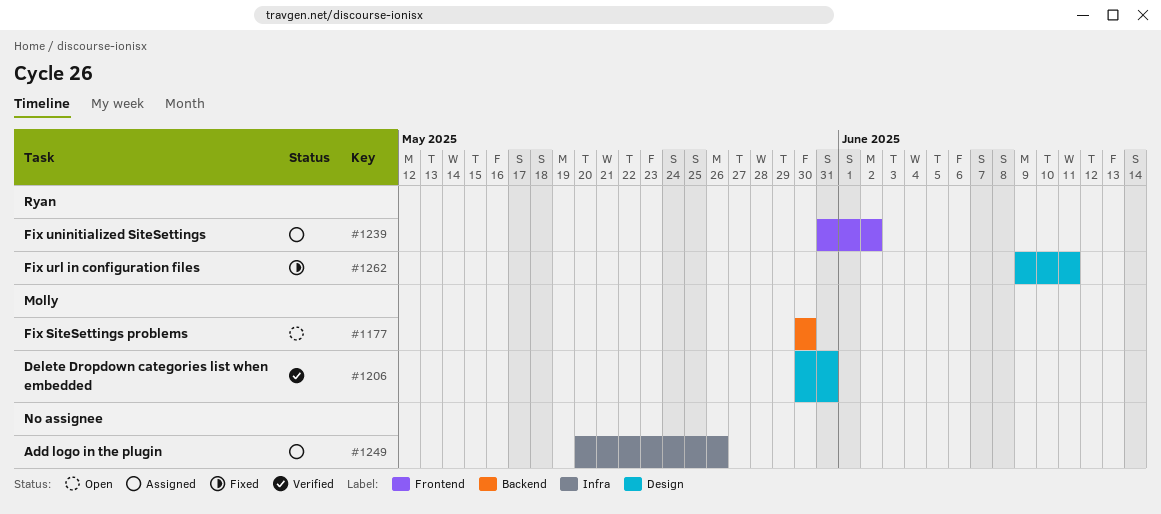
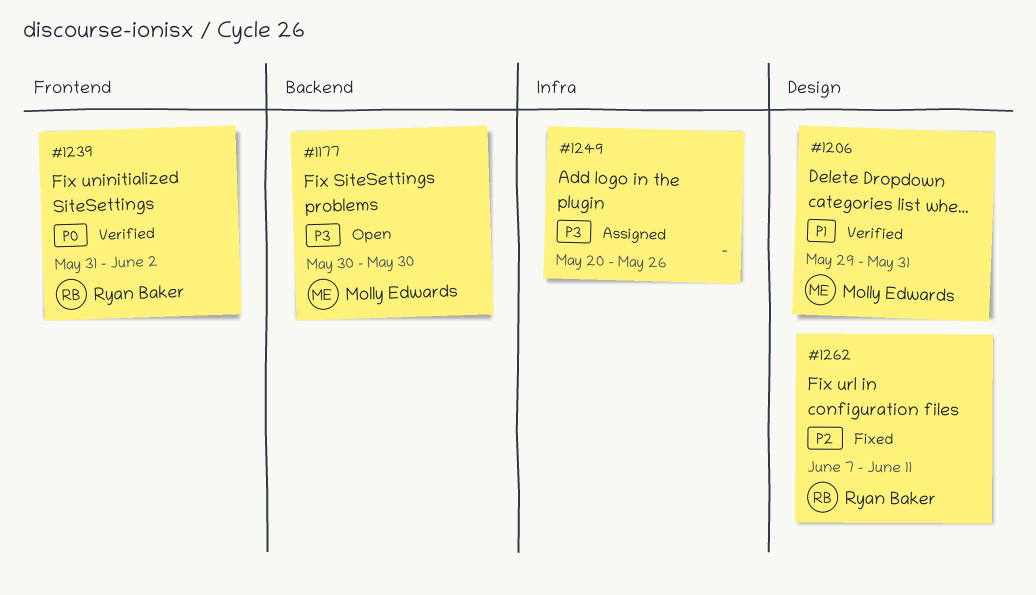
#1206, start: May 30 -> May 29
#1239, status: Assigned -> Verified
#1262, start: Jun 9 -> Jun 7

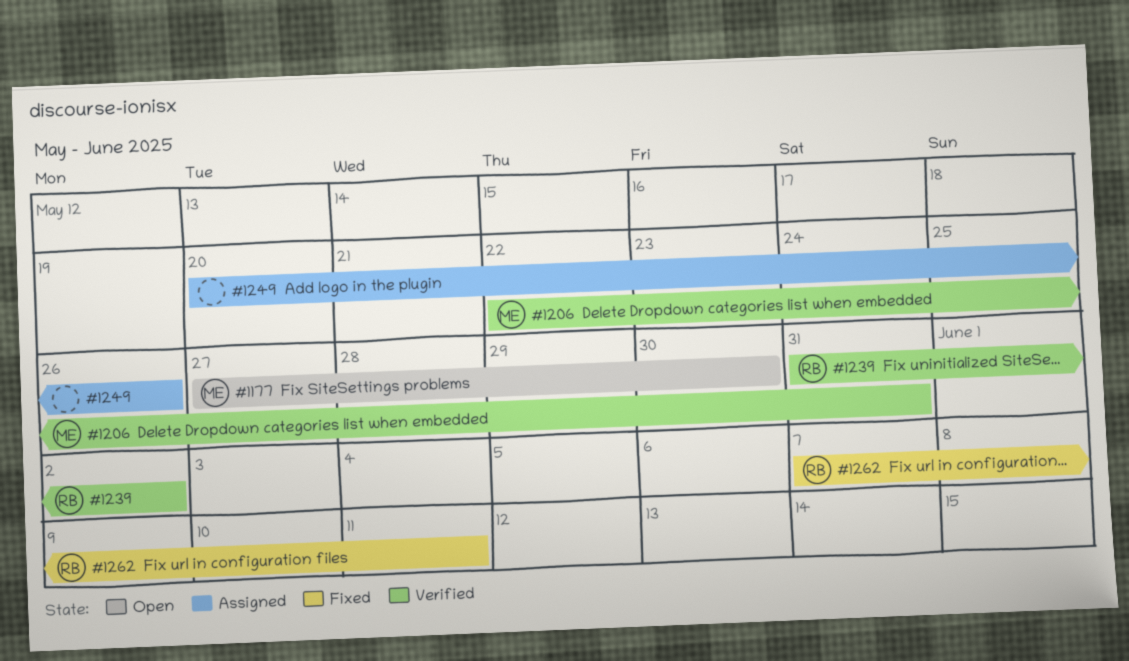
#1177, start: May 30 -> May 27
#1206, start: May 29 -> May 22

